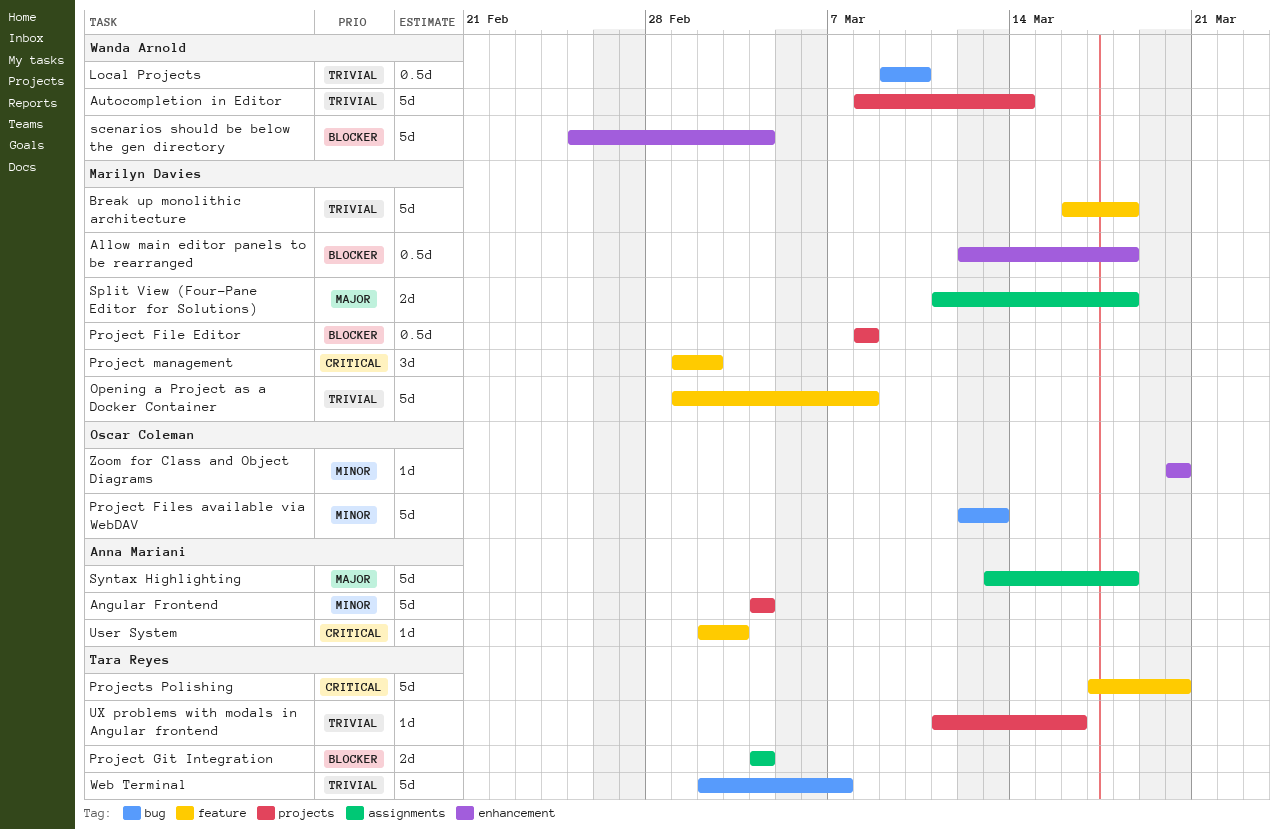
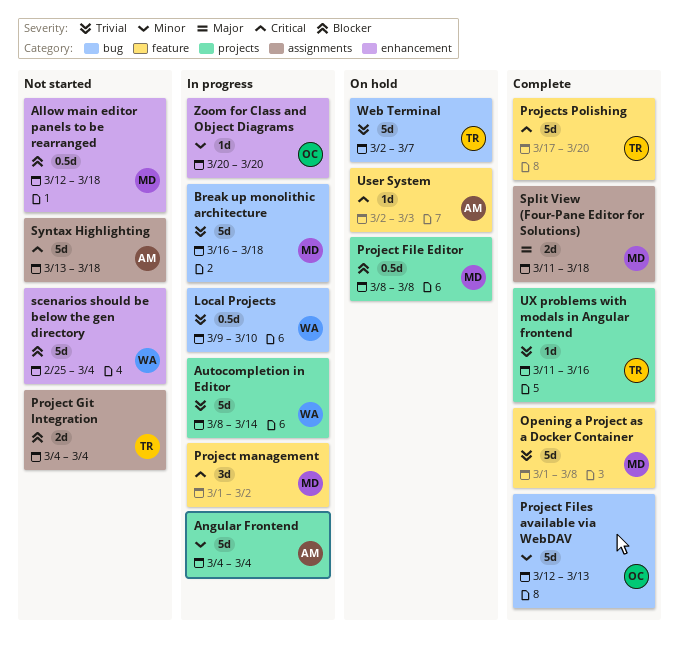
Break up monolithic architecture, label: feature -> bug
Syntax Highlighting, priority: Major -> Critical

